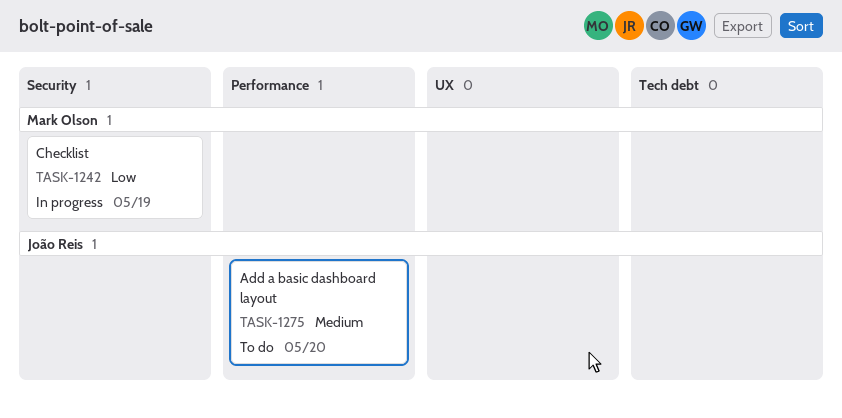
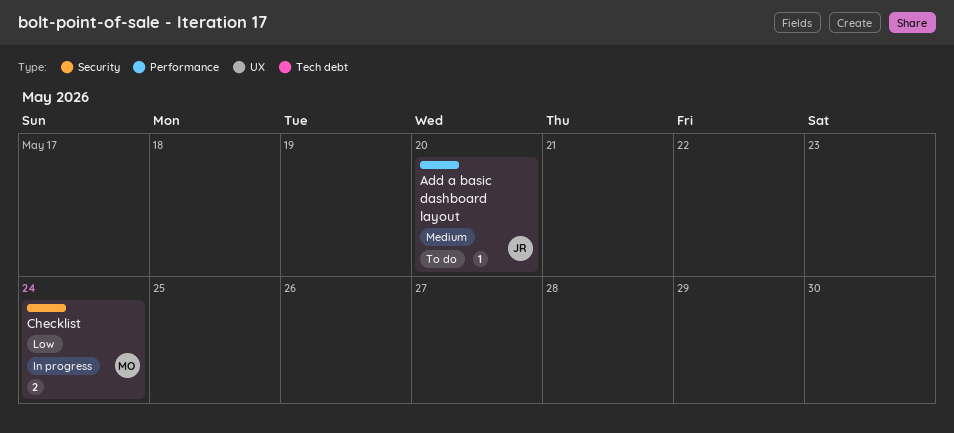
Checklist, due: May 19 -> May 24

